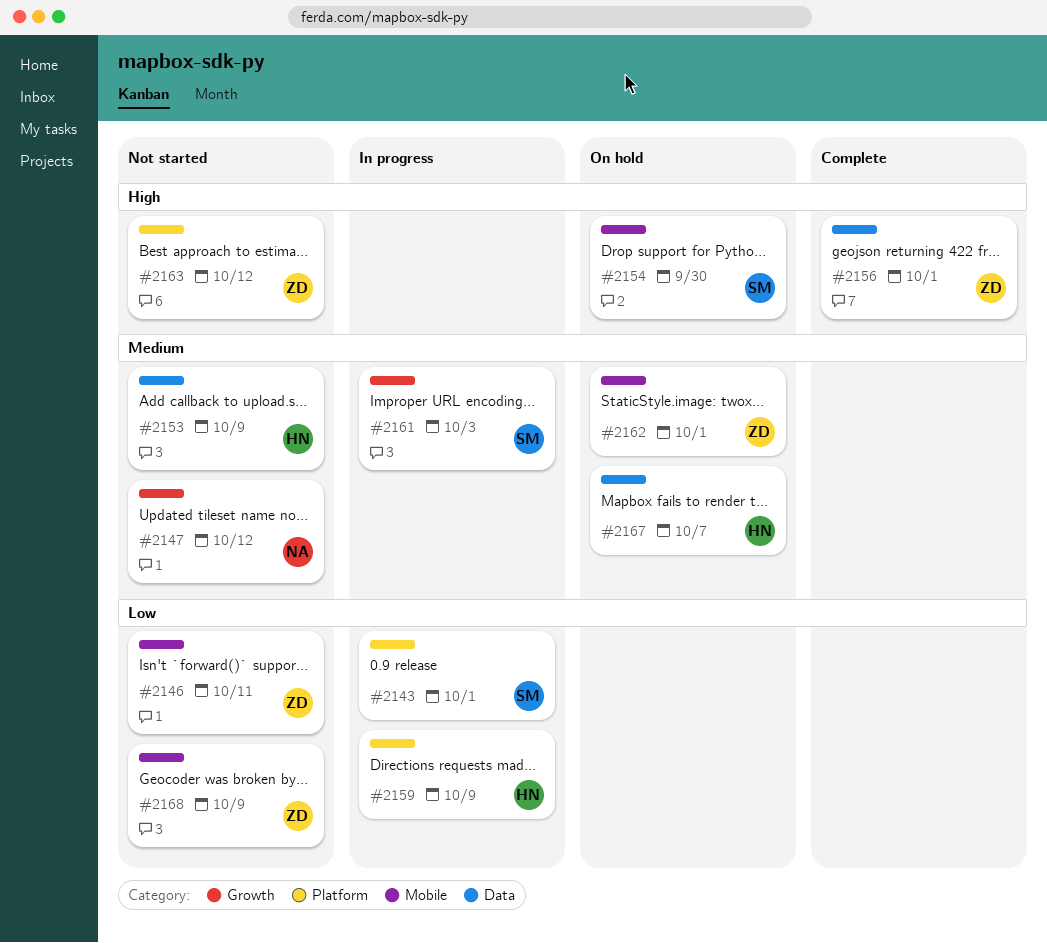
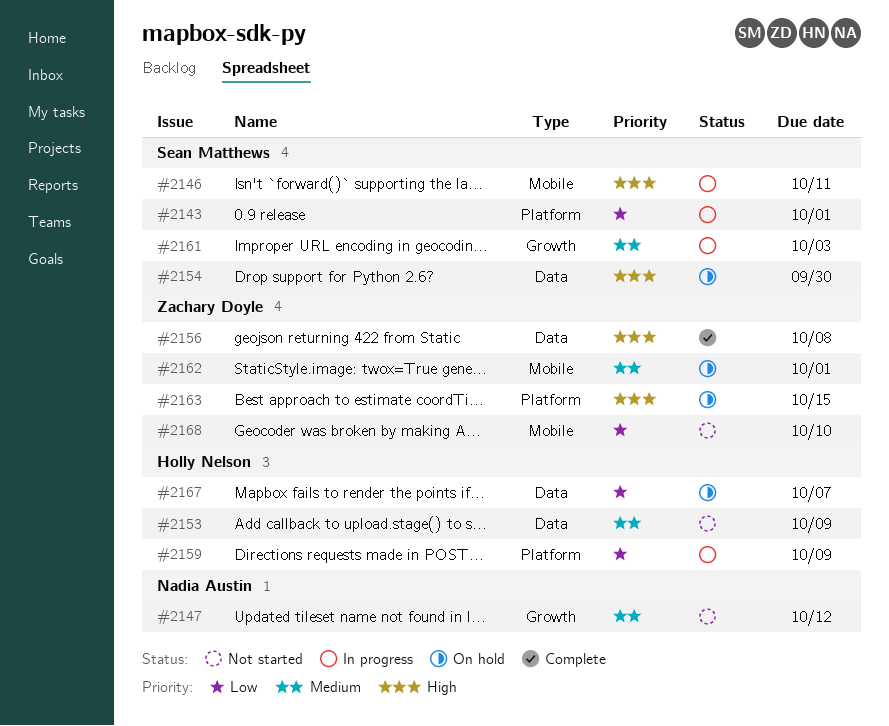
#2146, status: Not started -> In progress
#2146, owner: Zachary Doyle -> Sean Matthews
#2146, priority: Low -> High
#2154, label: Mobile -> Data
#2156, due: Oct 1 -> Oct 8
#2163, status: Not started -> On hold
#2163, due: Oct 12 -> Oct 15
#2167, priority: Medium -> Low
#2168, due: Oct 9 -> Oct 10

